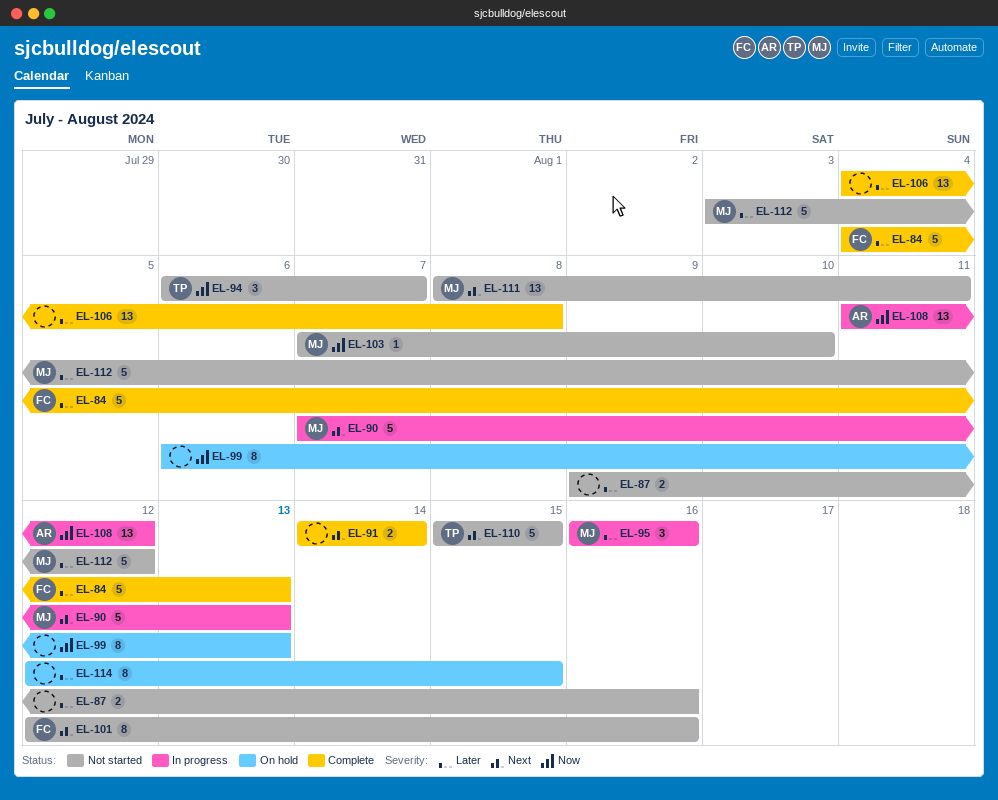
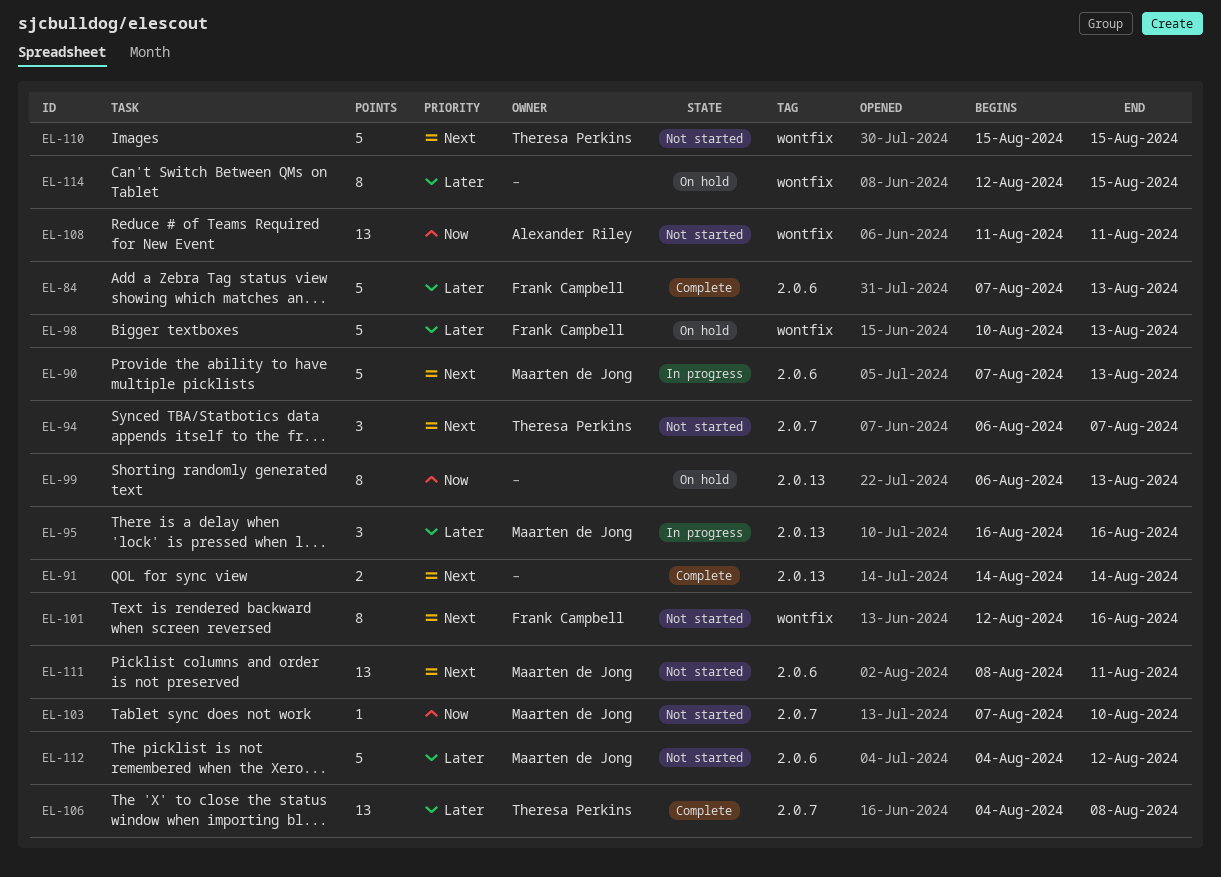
EL-84, start: Aug 4 -> Aug 7
EL-87: present -> none
EL-94, priority: Now -> Next
EL-98: none -> present
EL-106, owner: none -> Theresa Perkins
EL-108, status: In progress -> Not started
EL-108, due: Aug 12 -> Aug 11
EL-112, start: Aug 3 -> Aug 4

